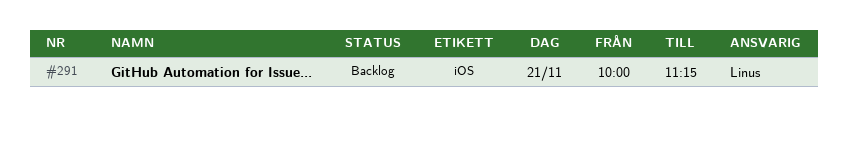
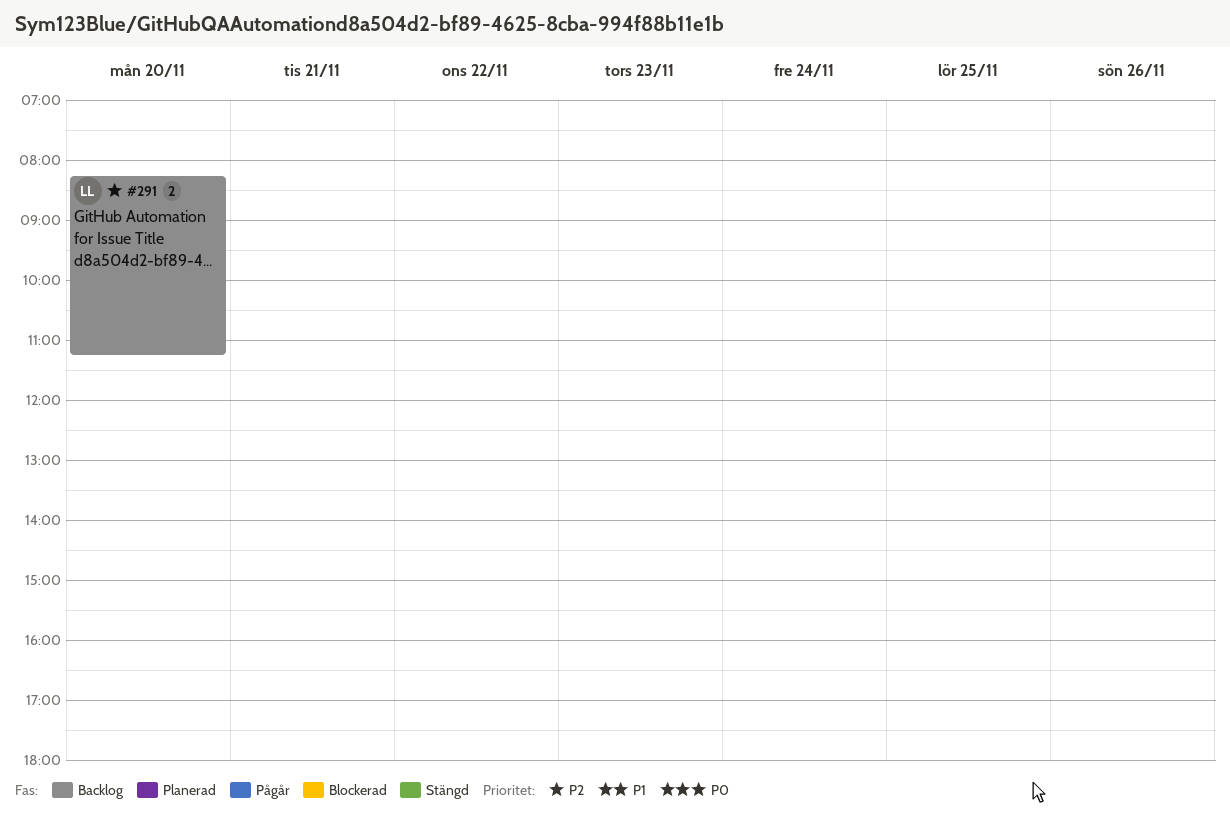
#291, day: Nov 21 -> Nov 20
#291, begins: 10:00 -> 08:15

